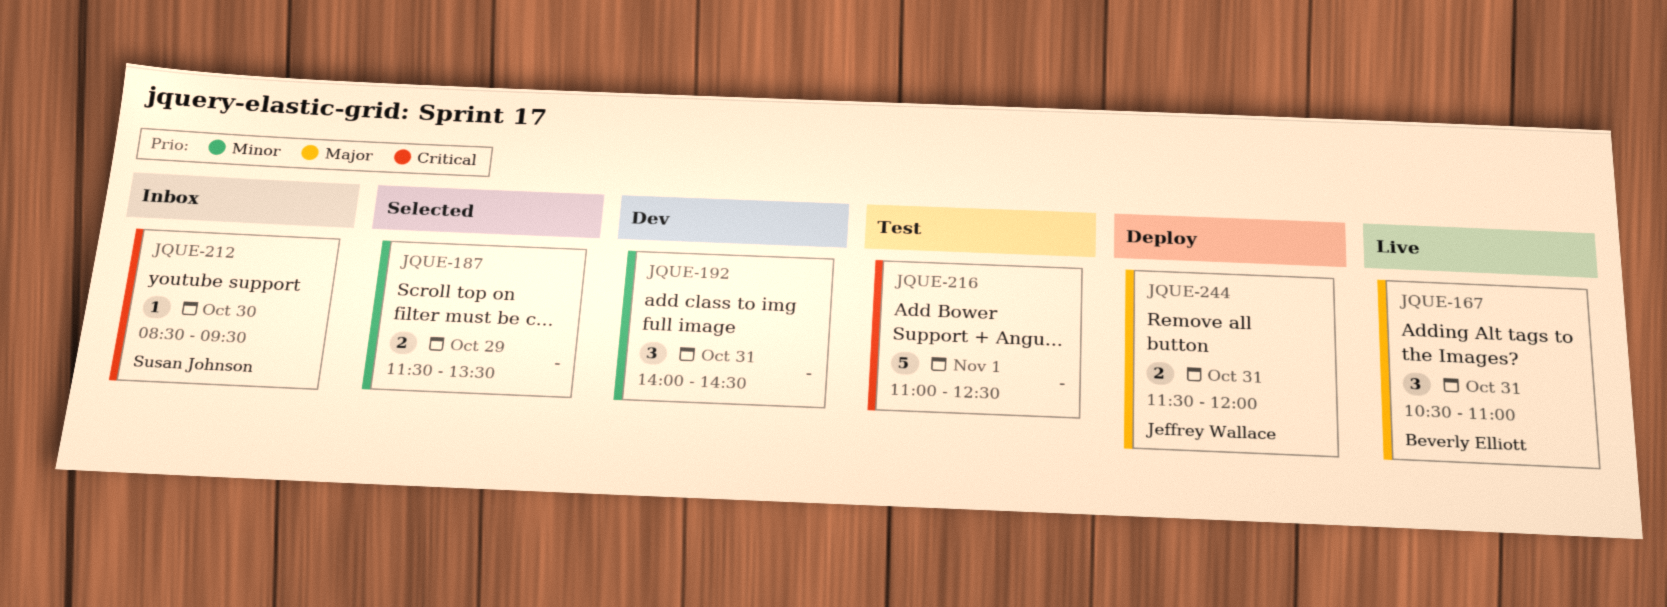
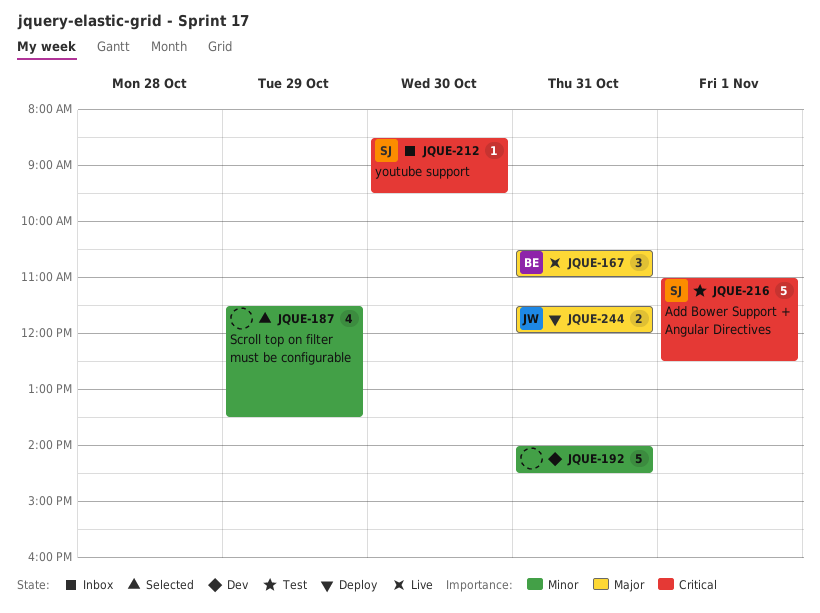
JQUE-187, estimate: 2 -> 4
JQUE-192, estimate: 3 -> 5
JQUE-216, owner: none -> Susan Johnson

